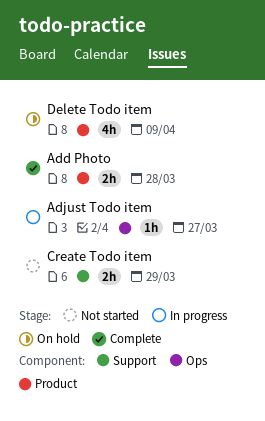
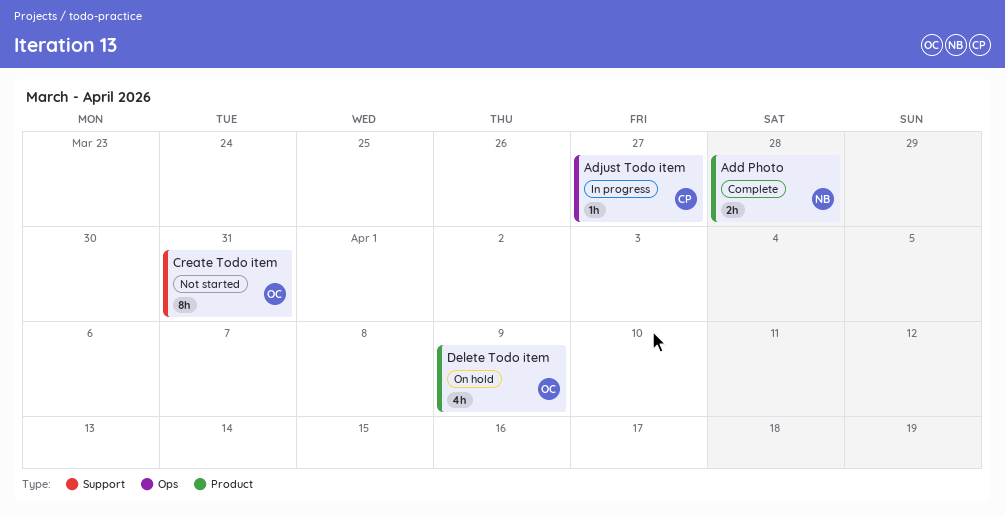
Create Todo item, estimate: 2h -> 8h
Create Todo item, due: Mar 29 -> Mar 31

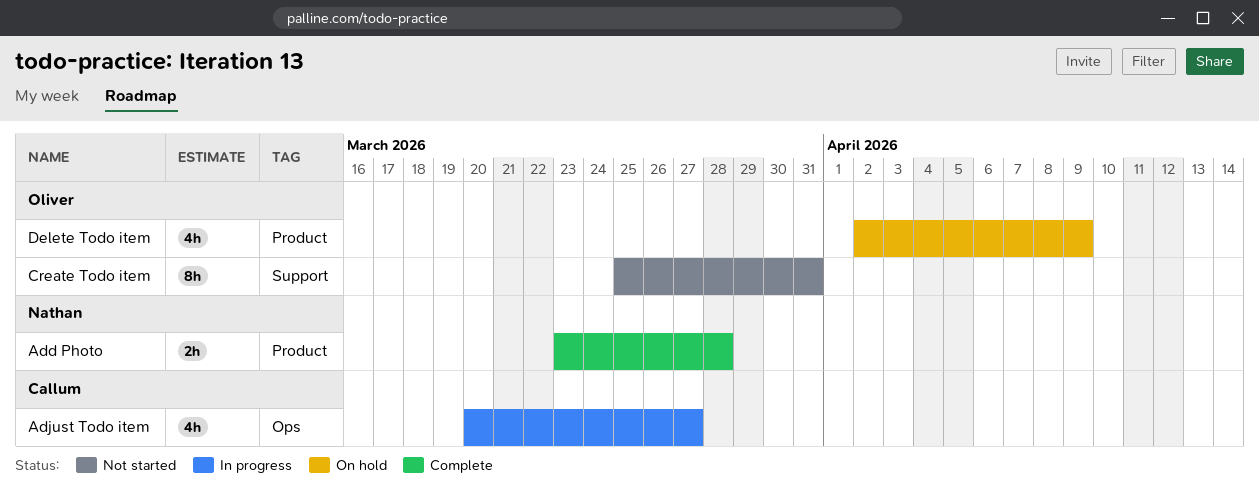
Adjust Todo item, estimate: 1h -> 4h

